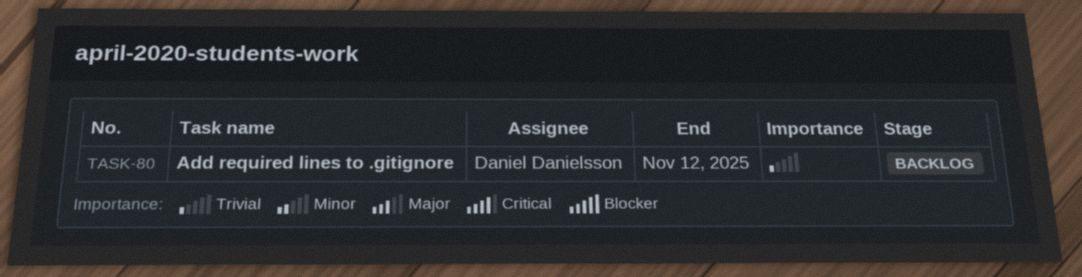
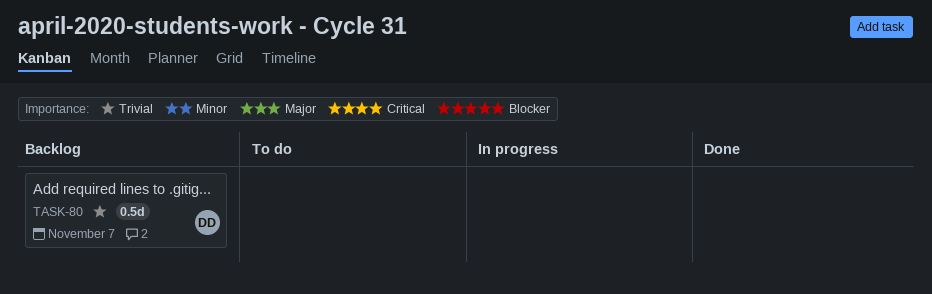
TASK-80, due: Nov 12 -> Nov 7

